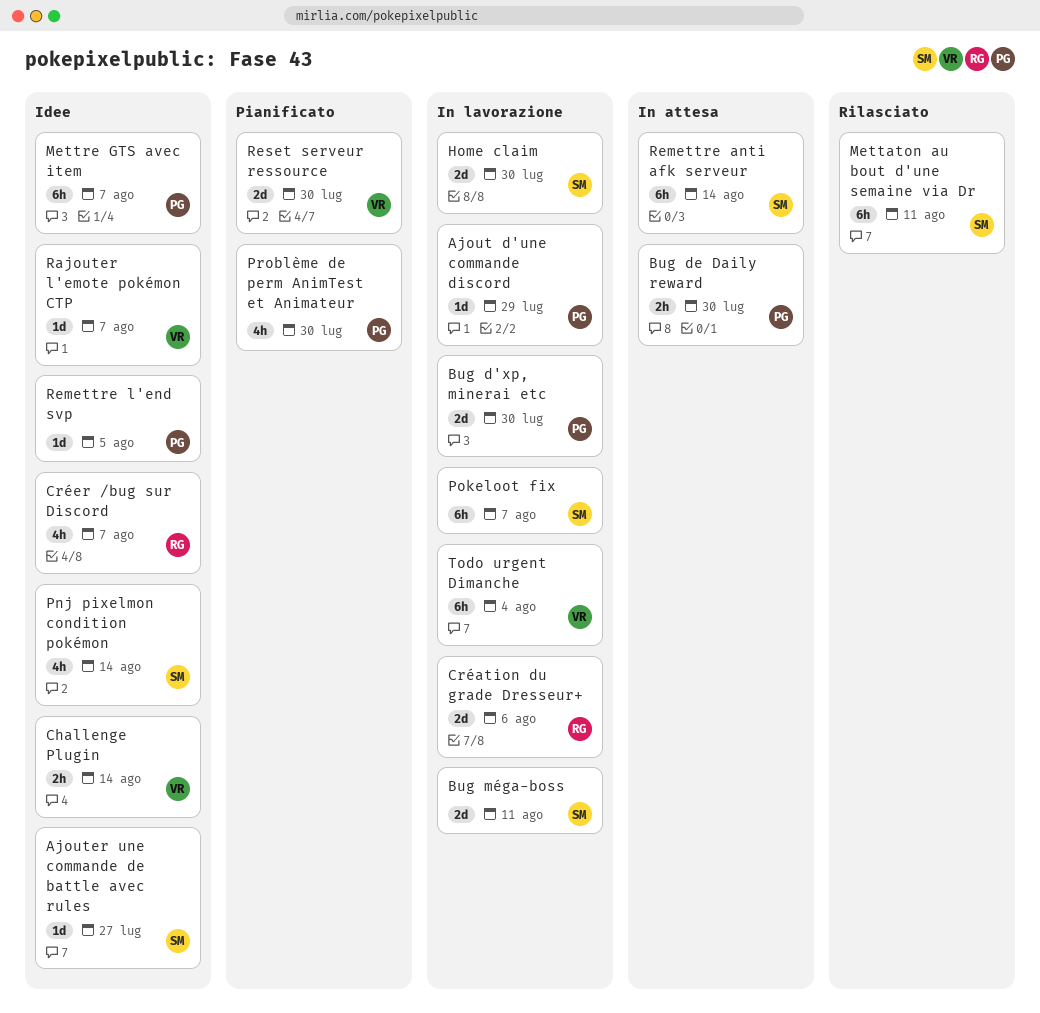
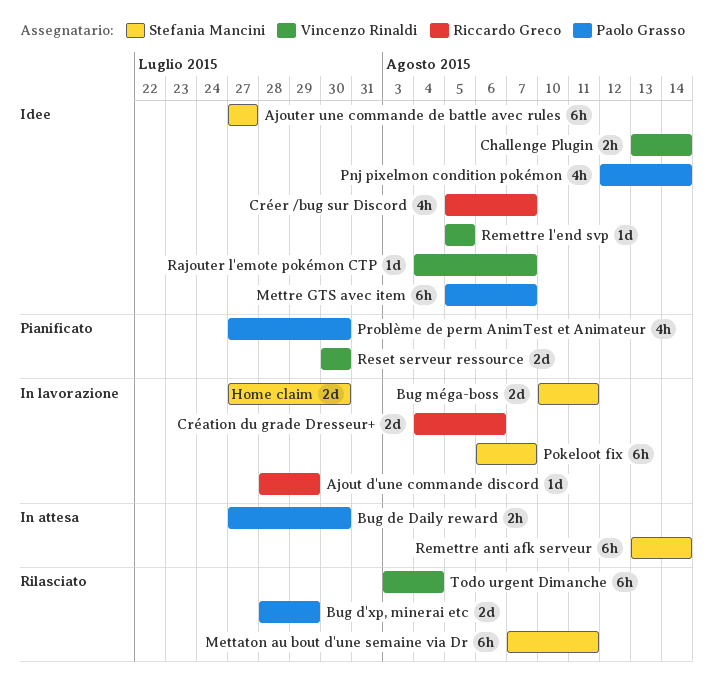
Ajout d'une commande discord, owner: Paolo Grasso -> Riccardo Greco
Ajouter une commande de battle avec rules, estimate: 1d -> 6h
Bug d'xp, minerai etc, status: In lavorazione -> Rilasciato
Bug d'xp, minerai etc, due: Jul 30 -> Jul 29
Pnj pixelmon condition pokémon, owner: Stefania Mancini -> Paolo Grasso
Remettre l'end svp, owner: Paolo Grasso -> Vincenzo Rinaldi
Todo urgent Dimanche, status: In lavorazione -> Rilasciato

